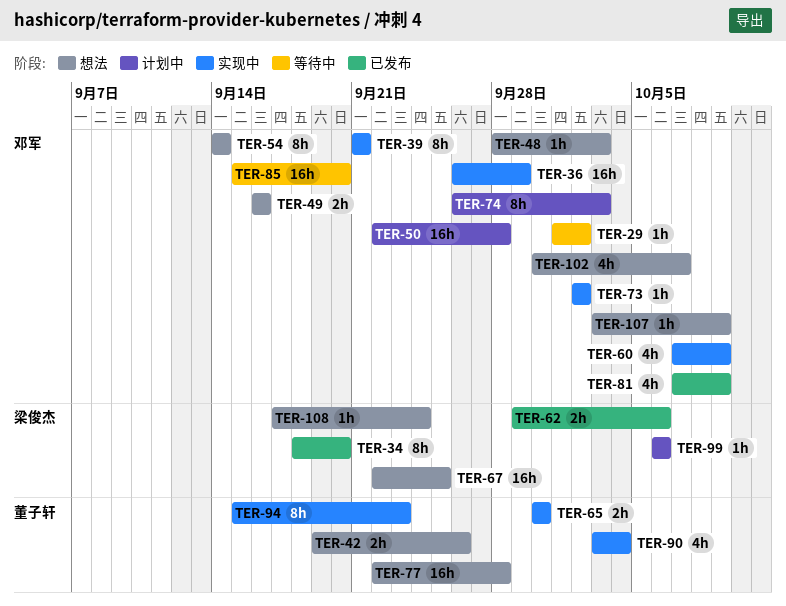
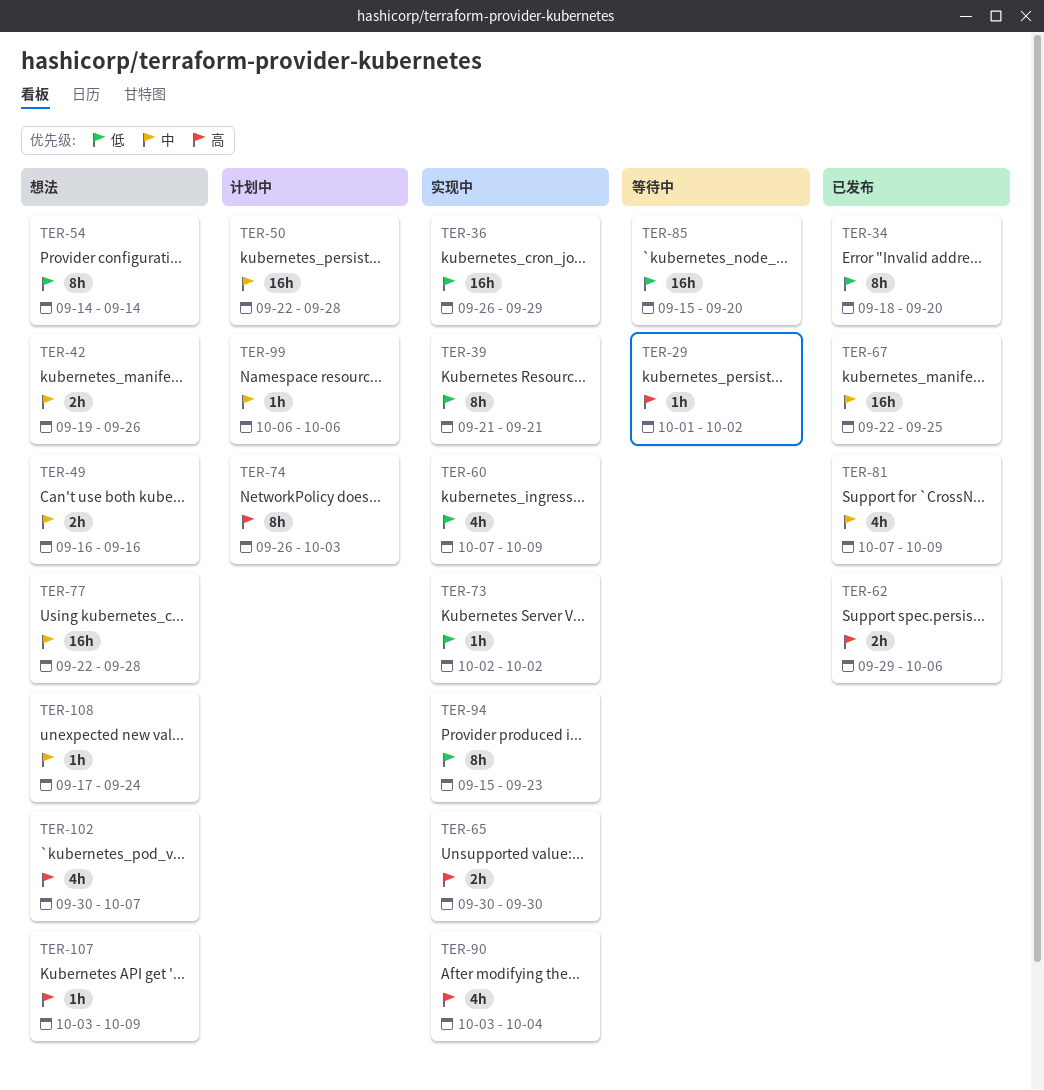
TER-48: present -> none
TER-67, status: 想法 -> 已发布

